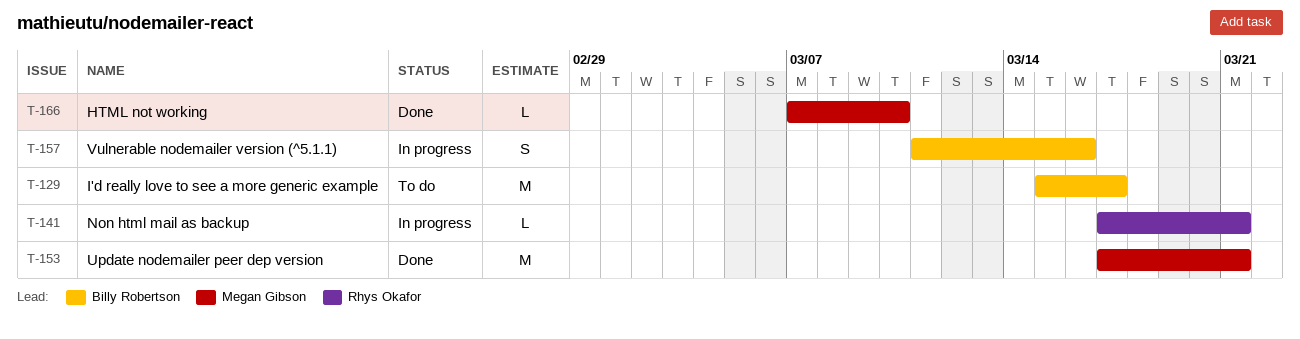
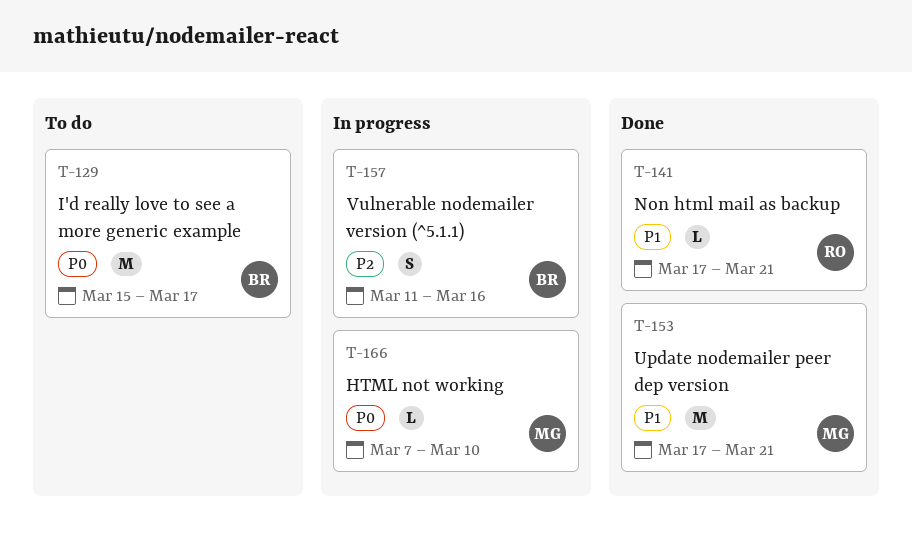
T-141, status: In progress -> Done
T-166, status: Done -> In progress

